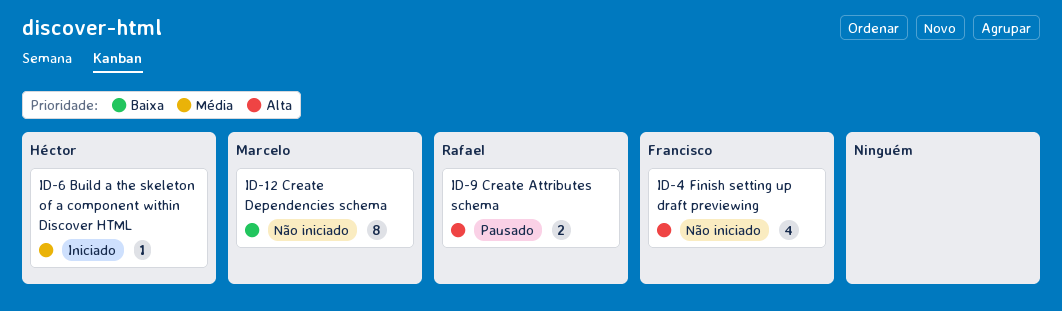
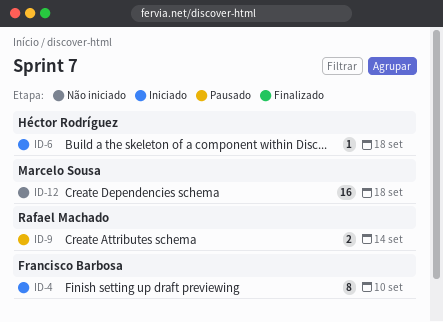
ID-4, status: Não iniciado -> Iniciado
ID-4, estimate: 4 -> 8
ID-12, estimate: 8 -> 16

